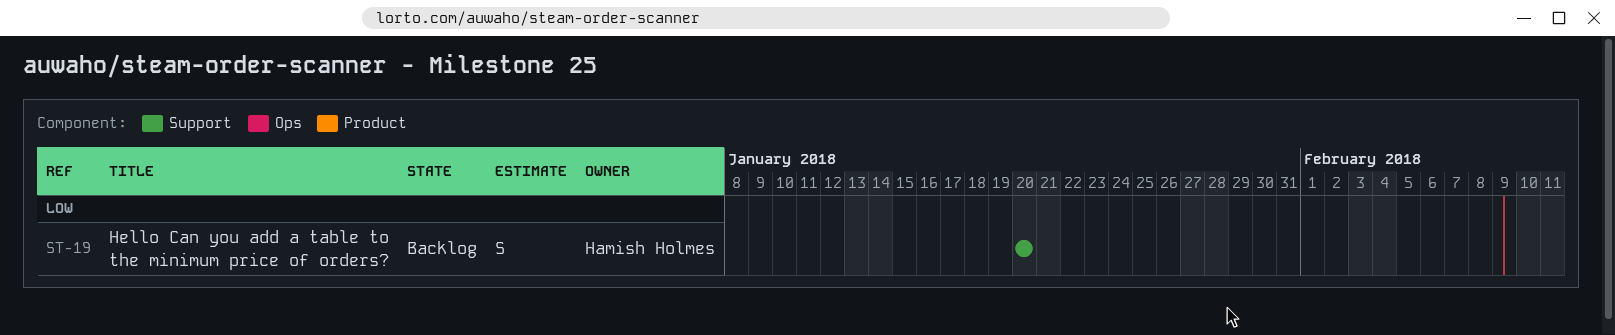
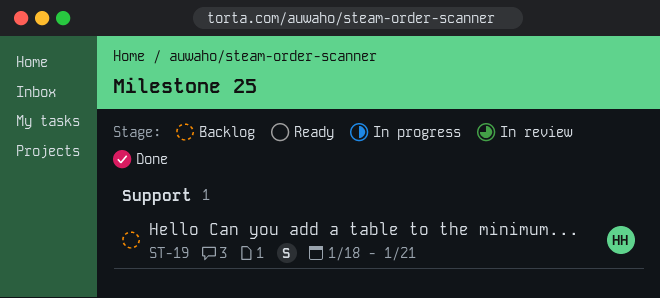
ST-19, start: Jan 20 -> Jan 18
ST-19, due: Jan 20 -> Jan 21

